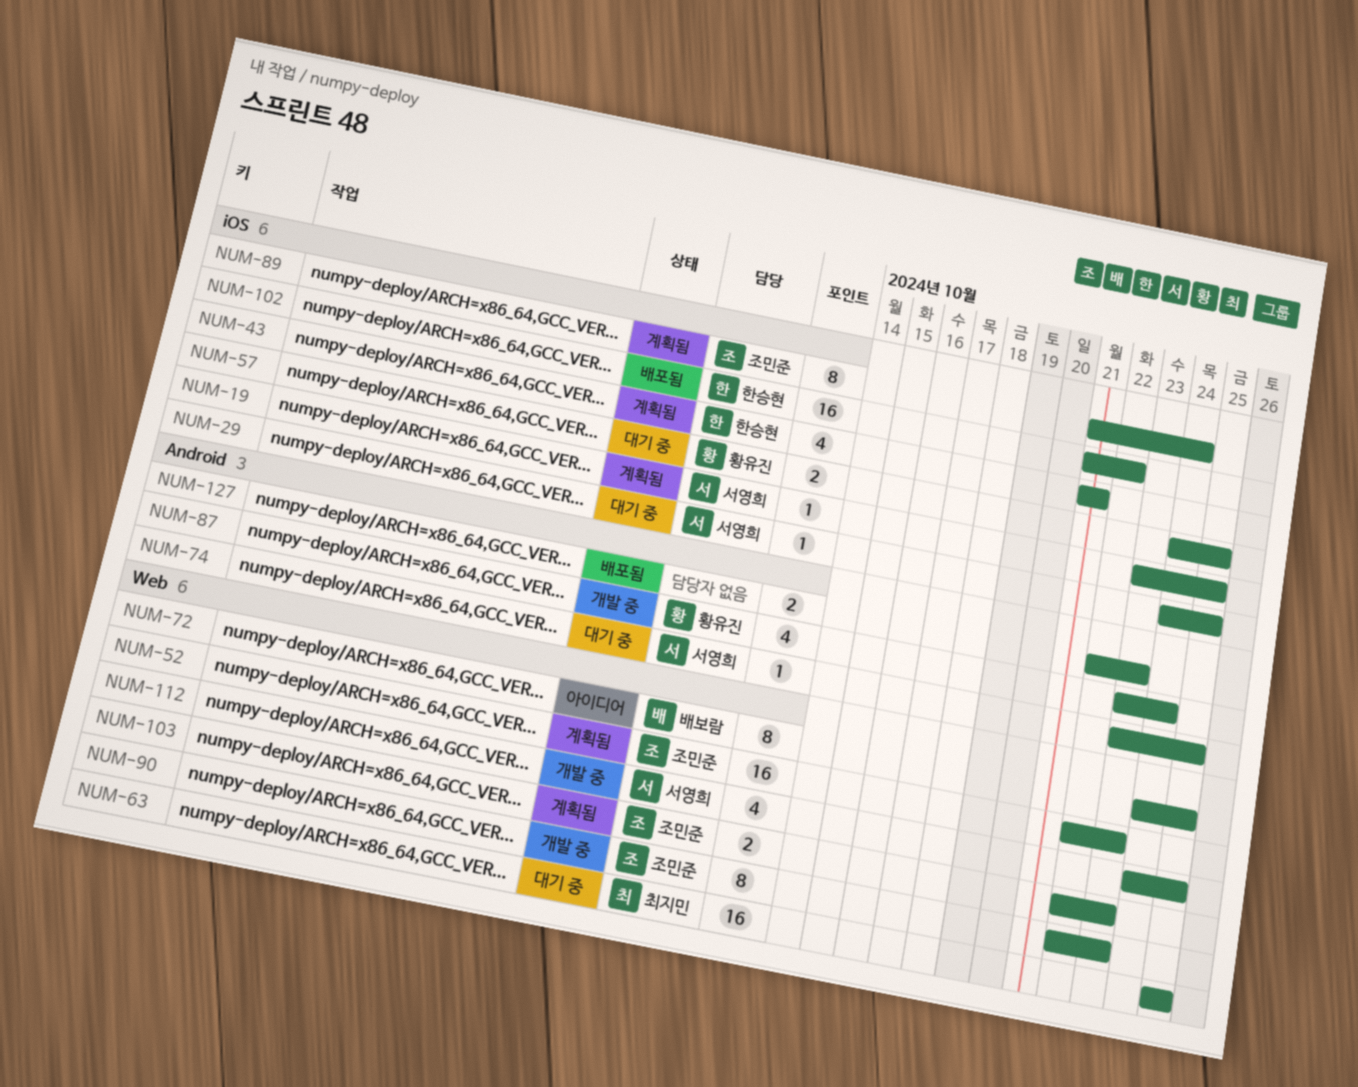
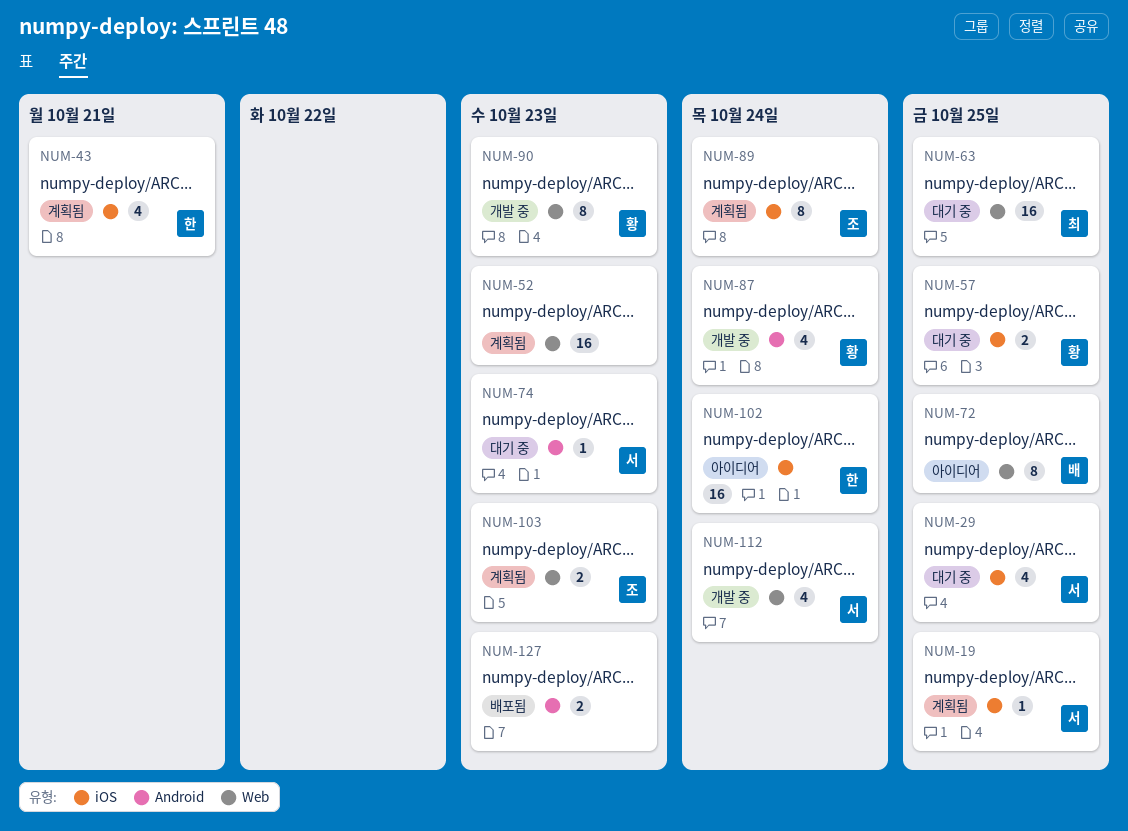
NUM-29, estimate: 1 -> 4
NUM-52, owner: 조민준 -> none
NUM-74, due: Oct 25 -> Oct 23
NUM-90, owner: 조민준 -> 황유진
NUM-102, status: 배포됨 -> 아이디어
NUM-102, due: Oct 22 -> Oct 24
NUM-112, due: Oct 25 -> Oct 24

